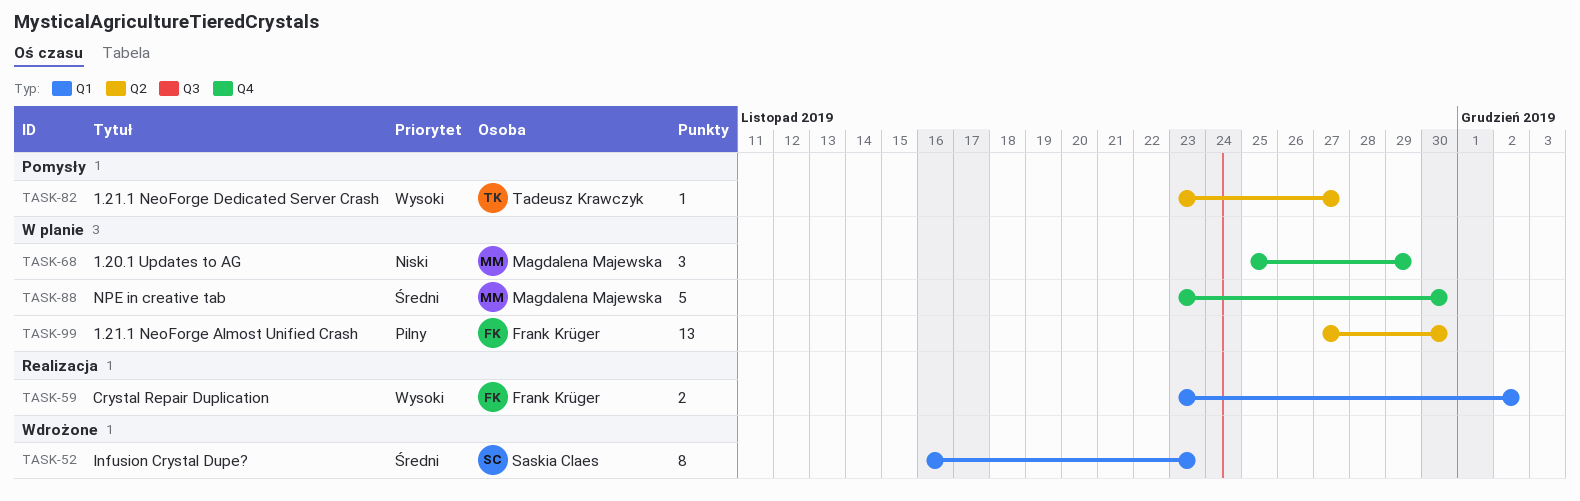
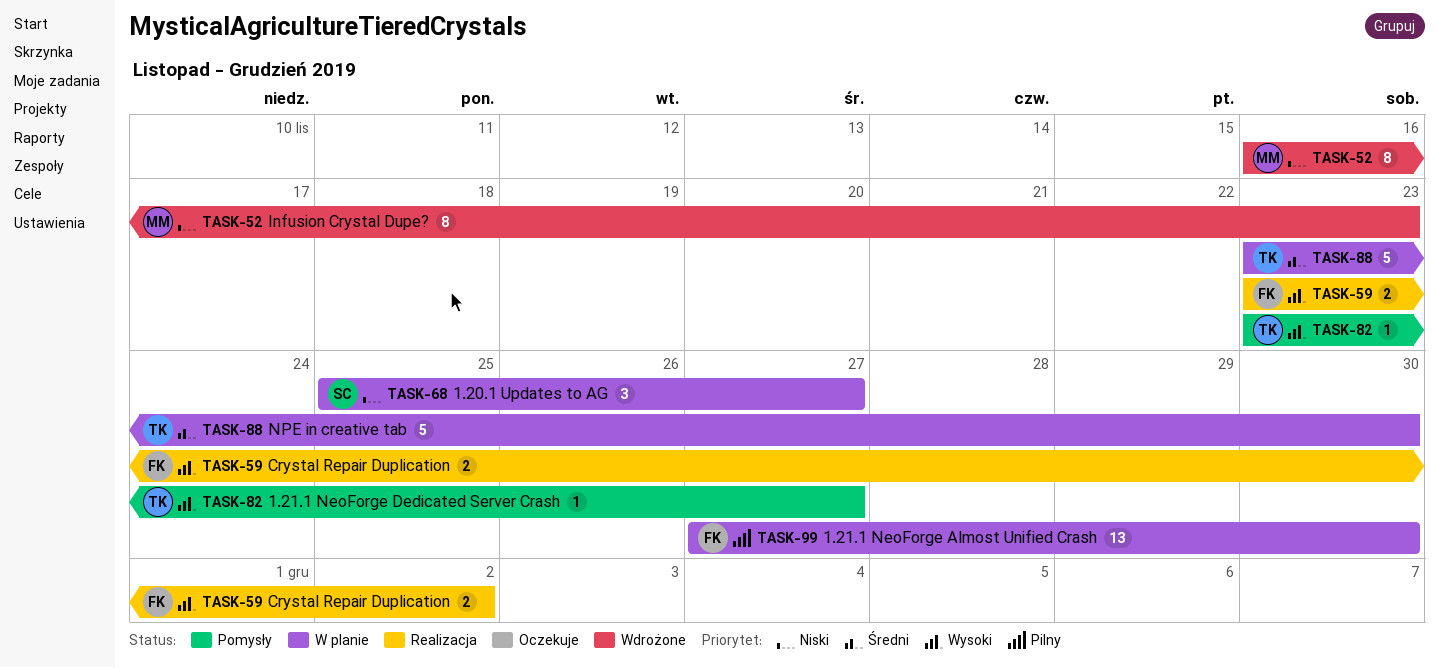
TASK-52, owner: Saskia Claes -> Magdalena Majewska
TASK-52, priority: Średni -> Niski
TASK-68, owner: Magdalena Majewska -> Saskia Claes
TASK-68, due: Nov 29 -> Nov 27
TASK-88, owner: Magdalena Majewska -> Tadeusz Krawczyk

